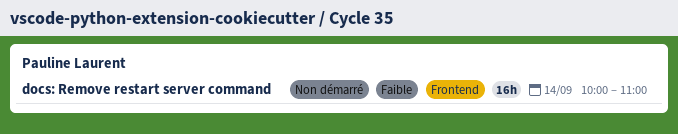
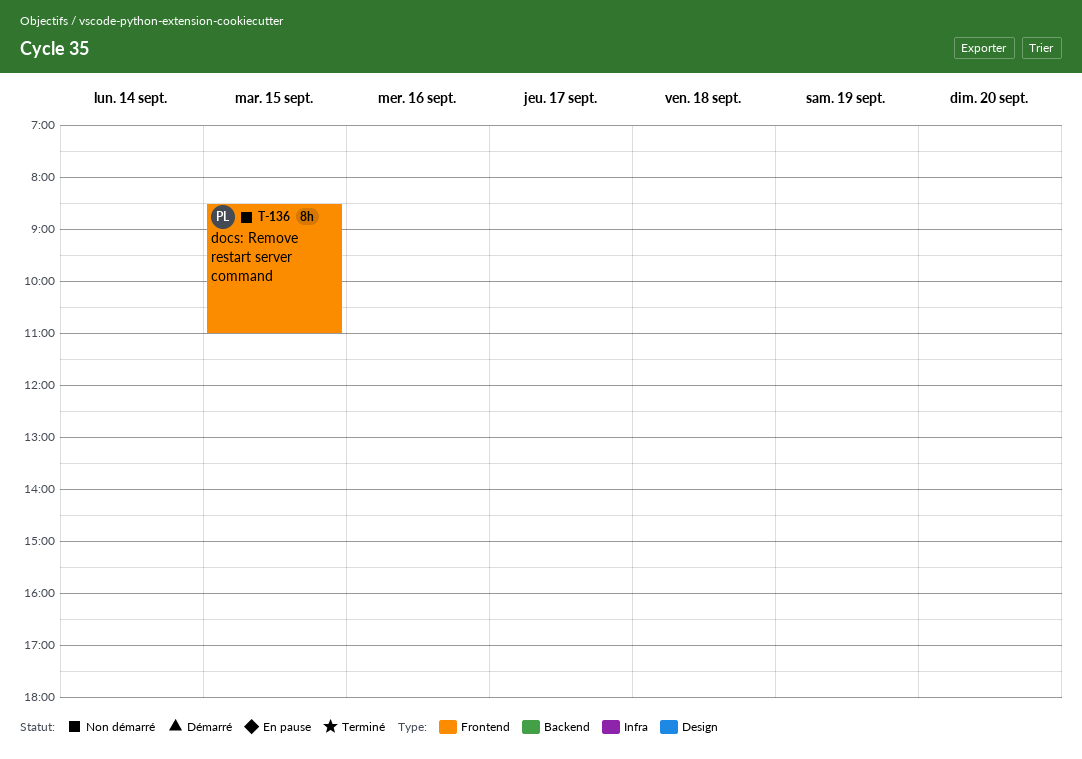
docs: Remove restart server command, estimate: 16h -> 8h
docs: Remove restart server command, day: Sep 14 -> Sep 15
docs: Remove restart server command, begins: 10:00 -> 08:30

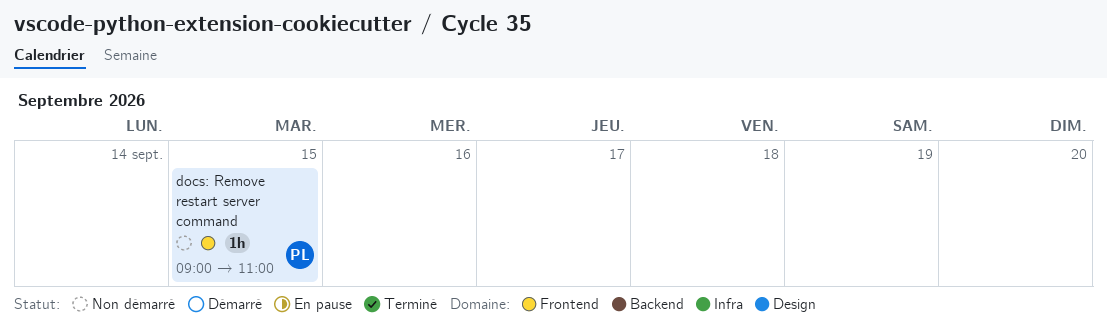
docs: Remove restart server command, estimate: 8h -> 1h
docs: Remove restart server command, begins: 08:30 -> 09:00

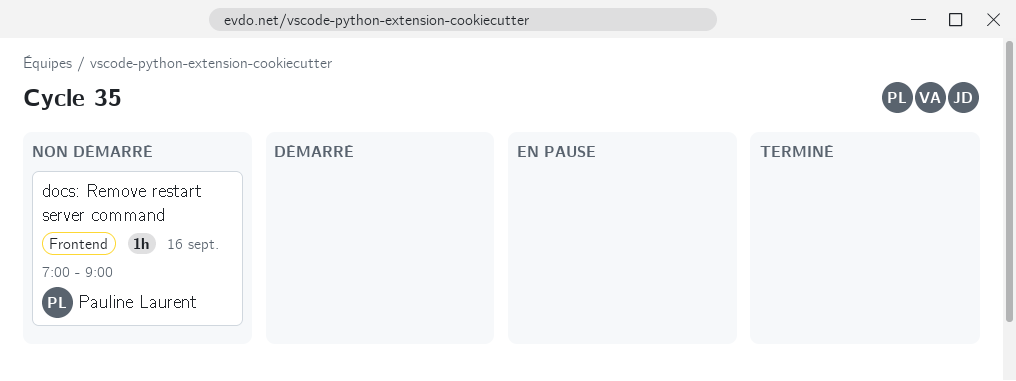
docs: Remove restart server command, day: Sep 15 -> Sep 16
docs: Remove restart server command, begins: 09:00 -> 07:00
docs: Remove restart server command, ends: 11:00 -> 09:00

